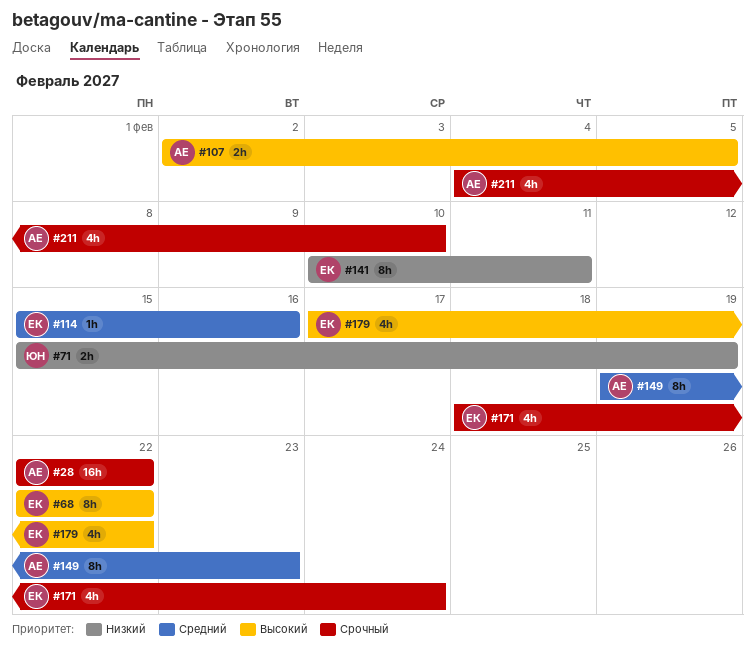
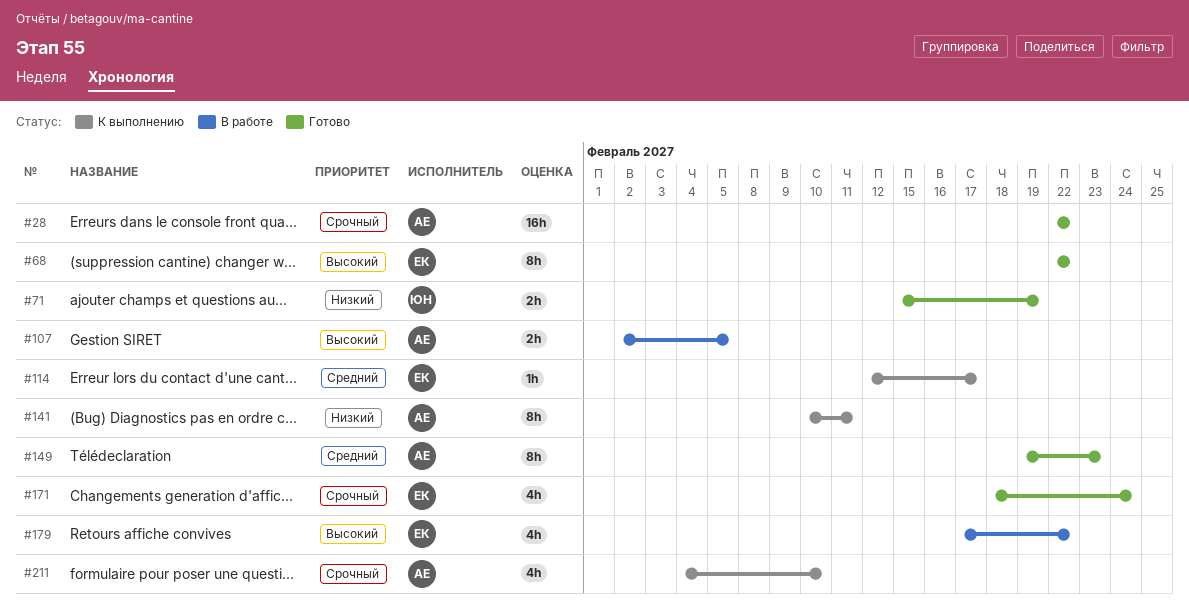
#114, start: Feb 15 -> Feb 12
#114, due: Feb 16 -> Feb 17
#141, owner: ЕК -> АЕ

